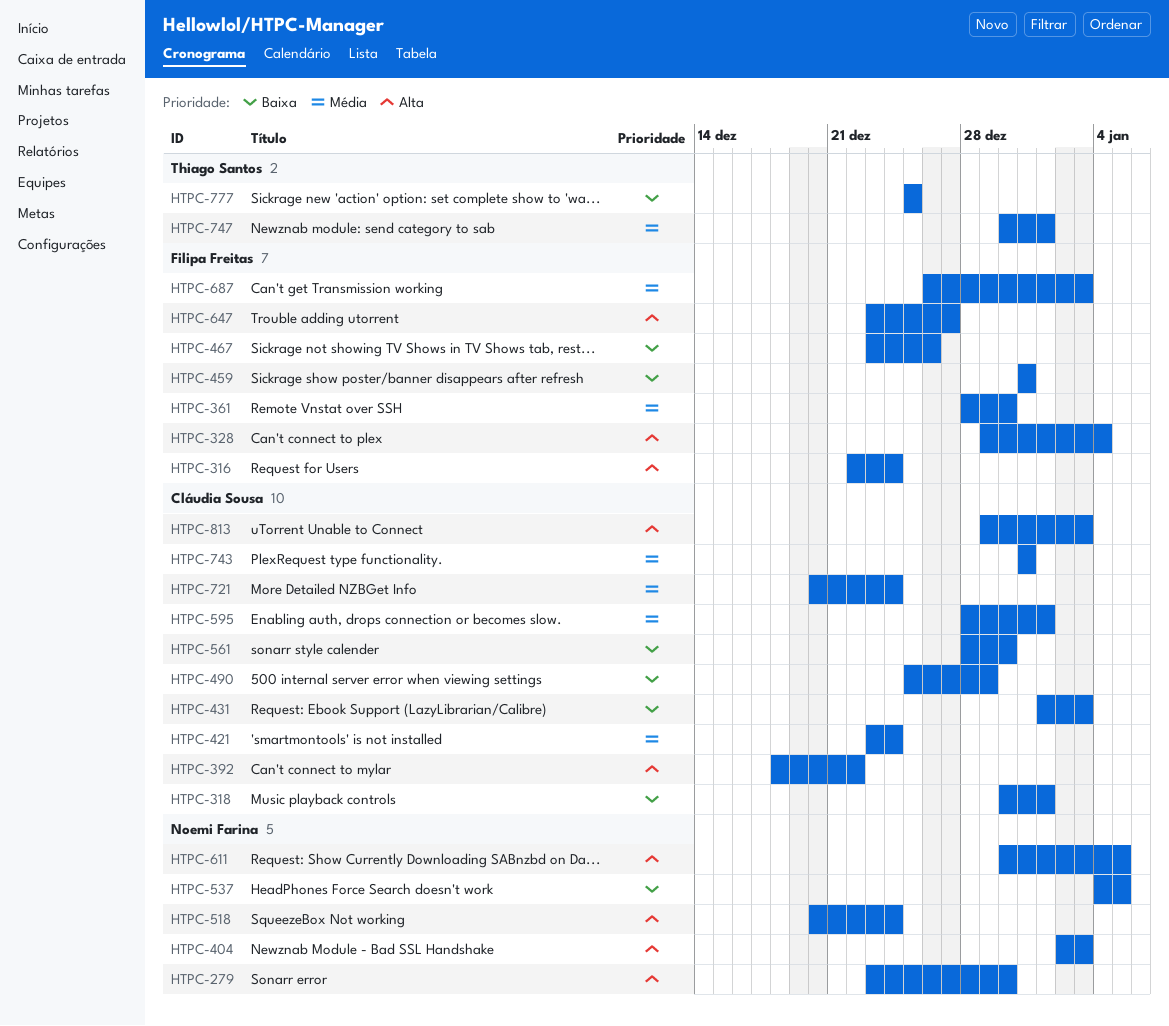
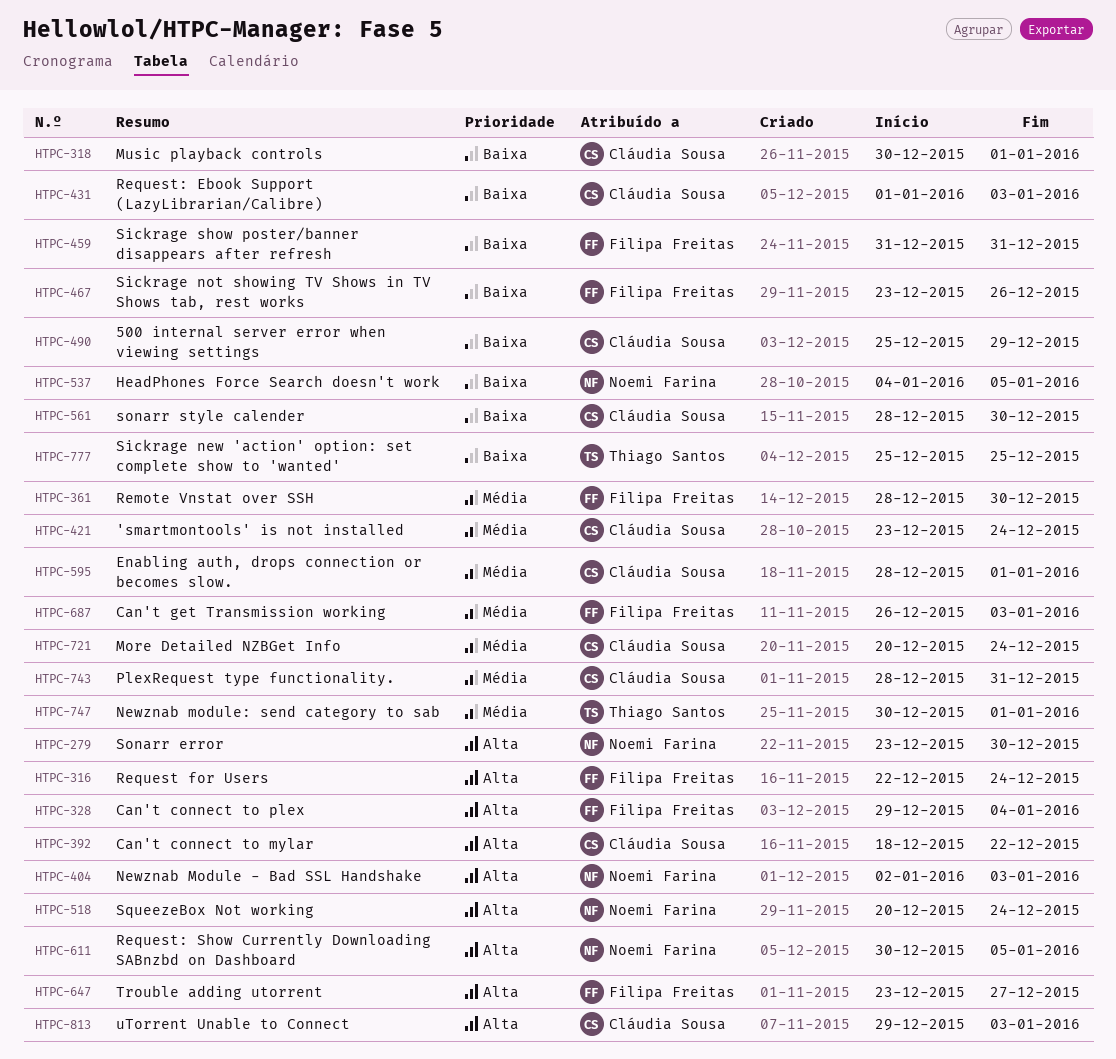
HTPC-743, start: Dec 31 -> Dec 28

